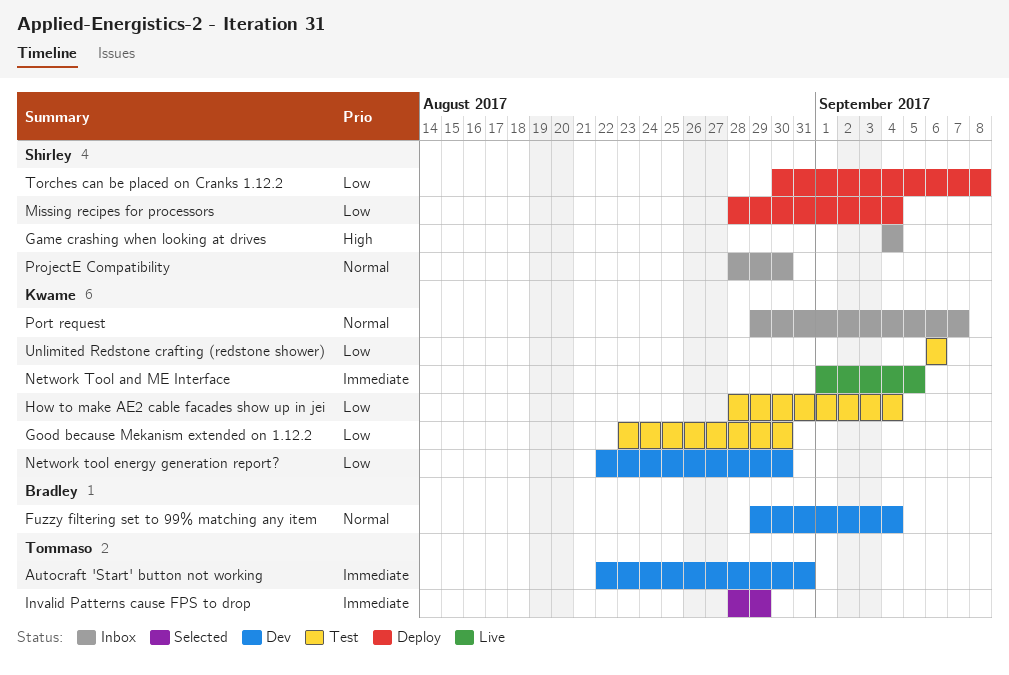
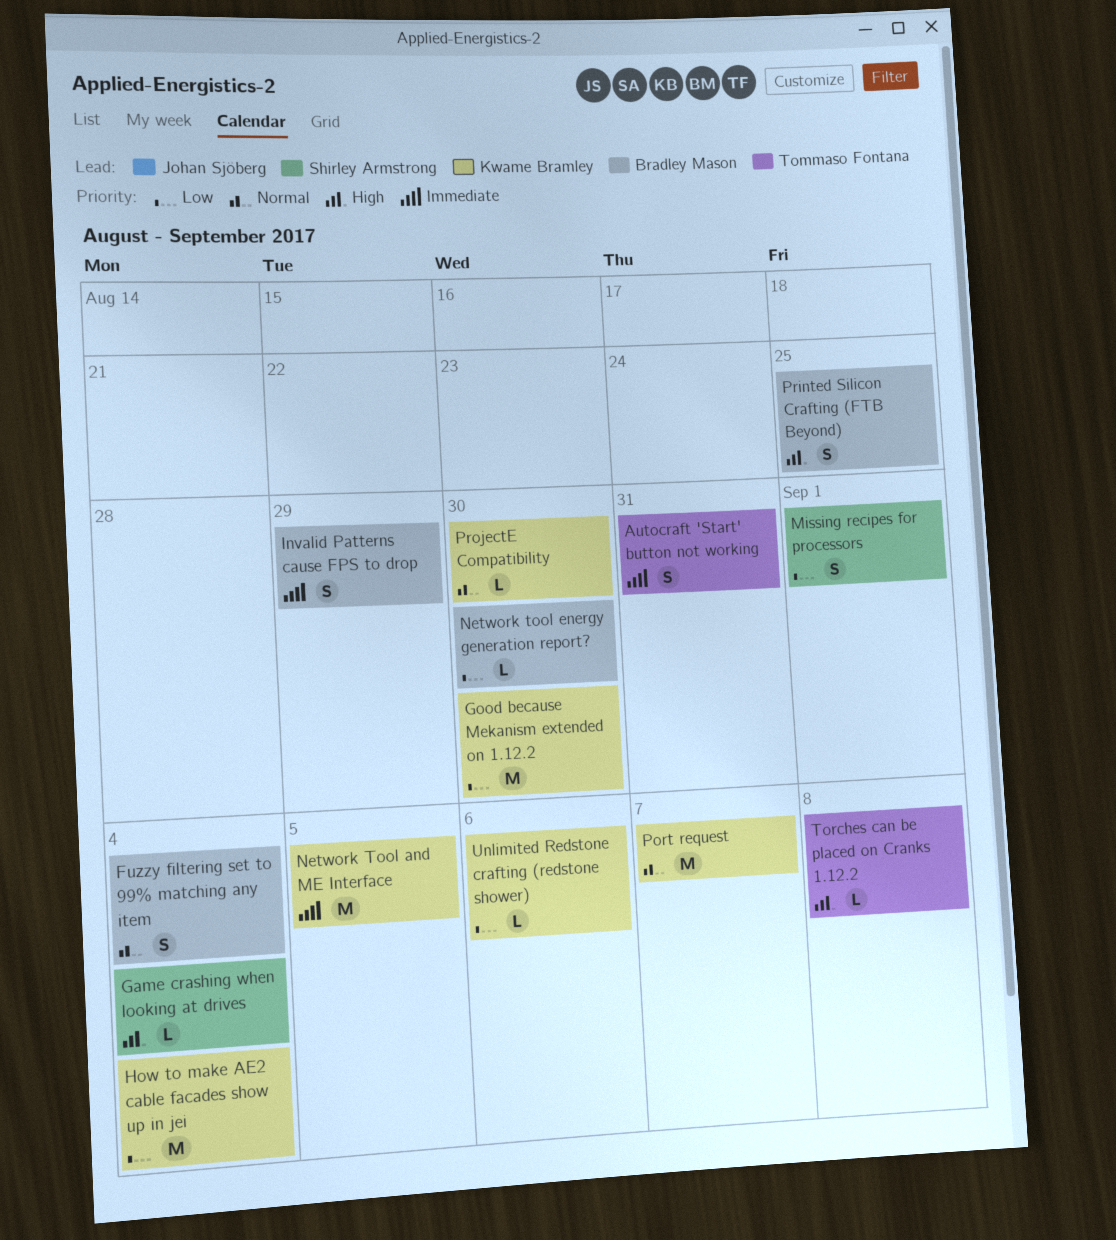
Invalid Patterns cause FPS to drop, owner: Tommaso Fontana -> Bradley Mason
Missing recipes for processors, due: Sep 4 -> Sep 1
Network tool energy generation report?, owner: Kwame Bramley -> Bradley Mason
Printed Silicon Crafting (FTB Beyond): none -> present
ProjectE Compatibility, owner: Shirley Armstrong -> Kwame Bramley
Torches can be placed on Cranks 1.12.2, owner: Shirley Armstrong -> Tommaso Fontana
Torches can be placed on Cranks 1.12.2, priority: Low -> High

